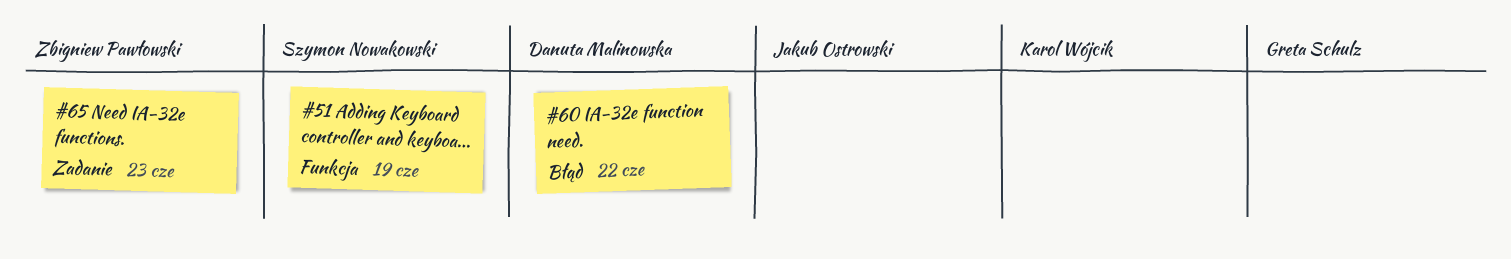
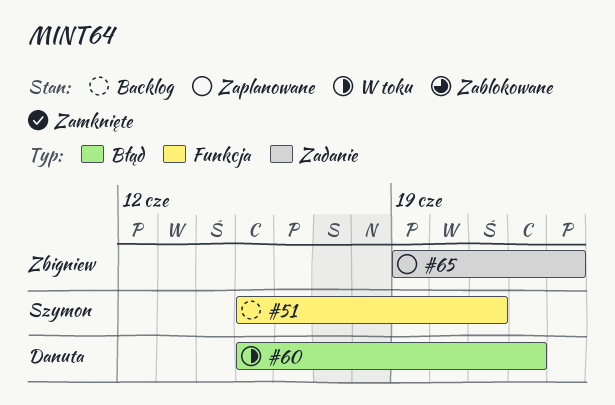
#51, due: Jun 19 -> Jun 21

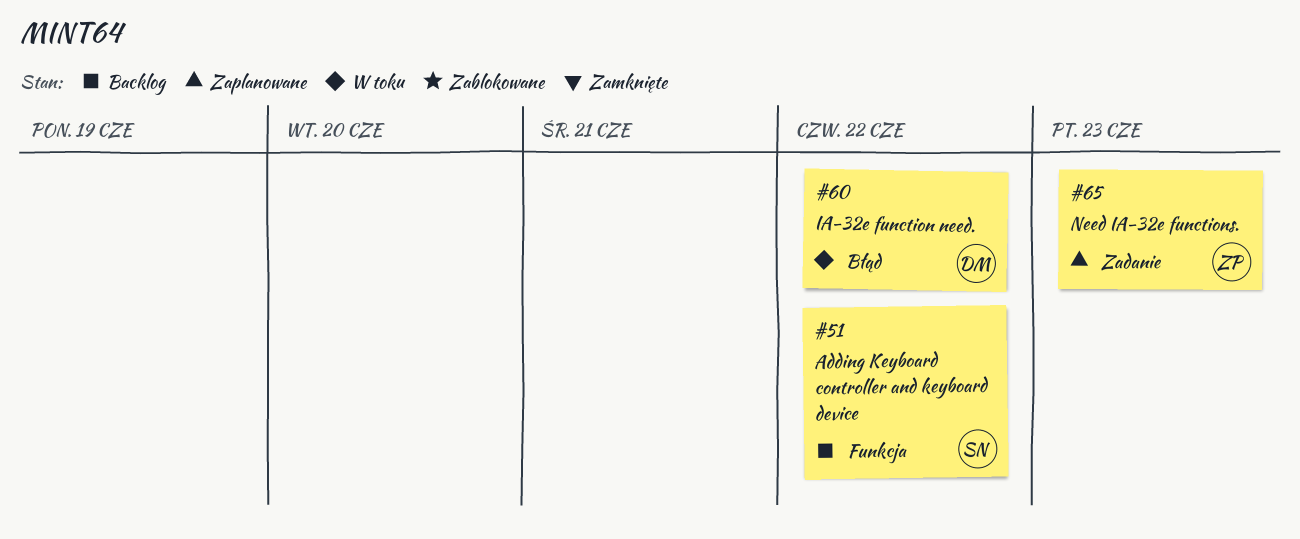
#51, due: Jun 21 -> Jun 22

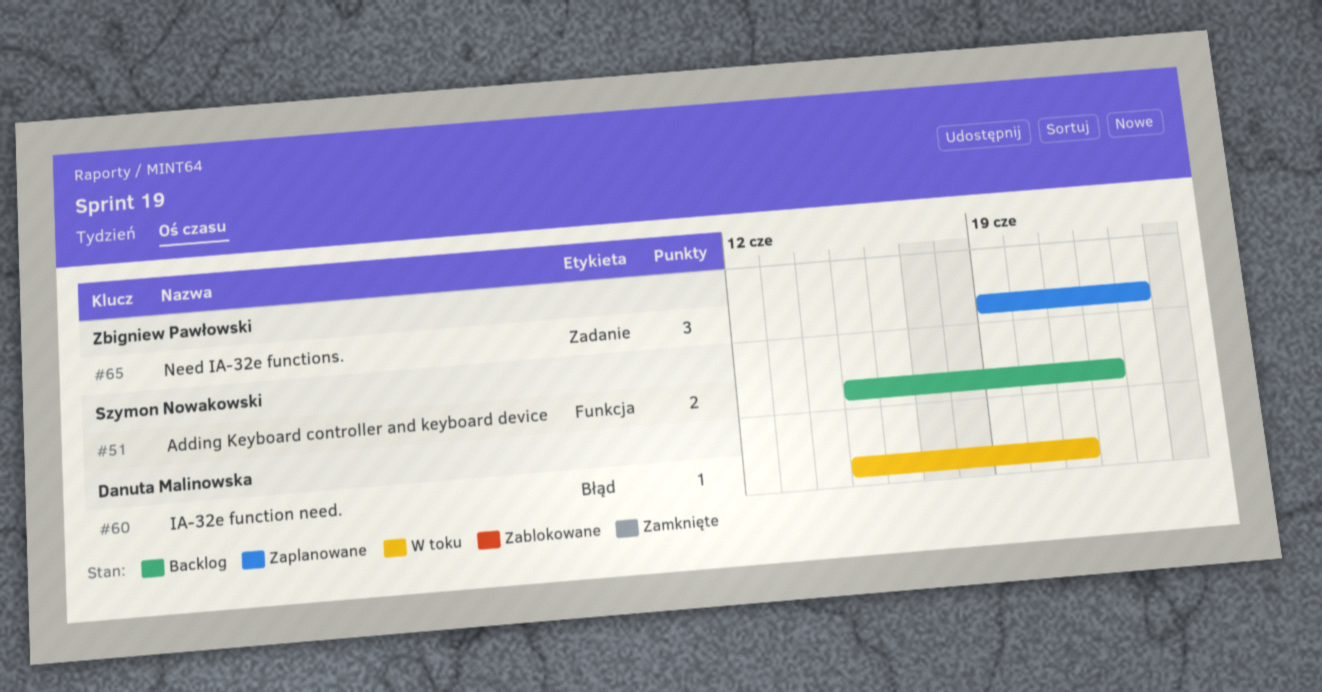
#60, due: Jun 22 -> Jun 21

